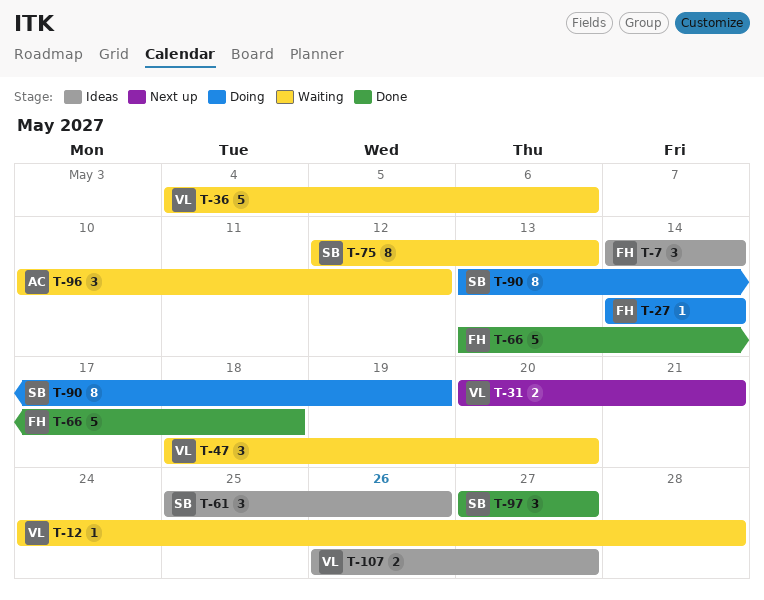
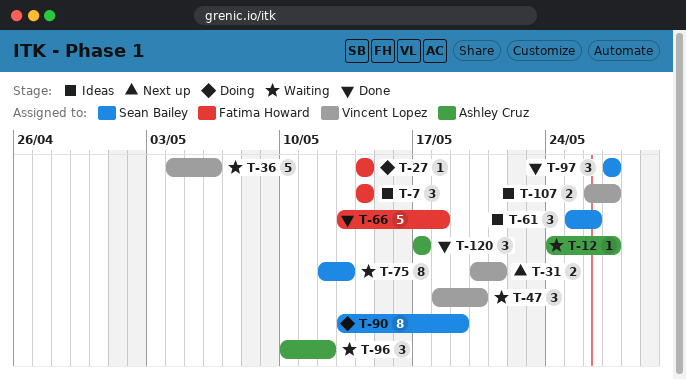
T-12, owner: Vincent Lopez -> Ashley Cruz
T-12, due: May 28 -> May 27
T-120: none -> present

